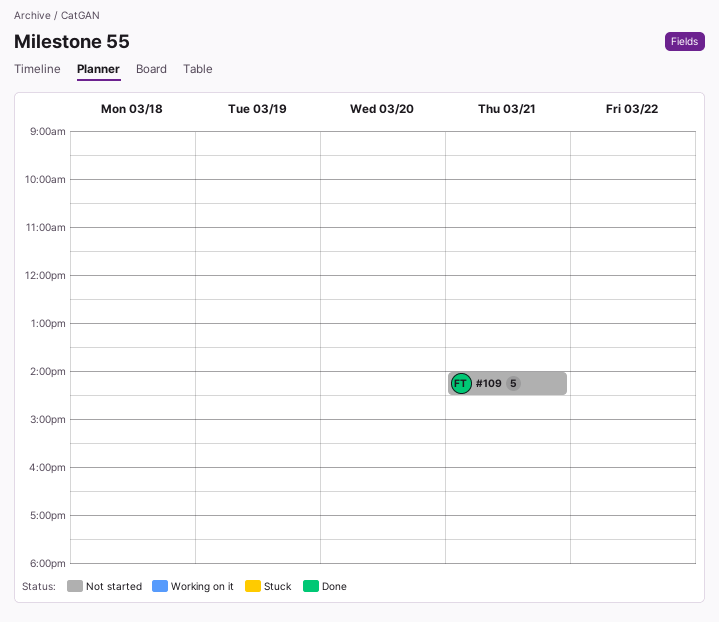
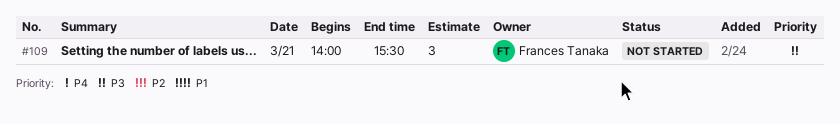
#109, estimate: 5 -> 3
#109, ends: 14:30 -> 15:30

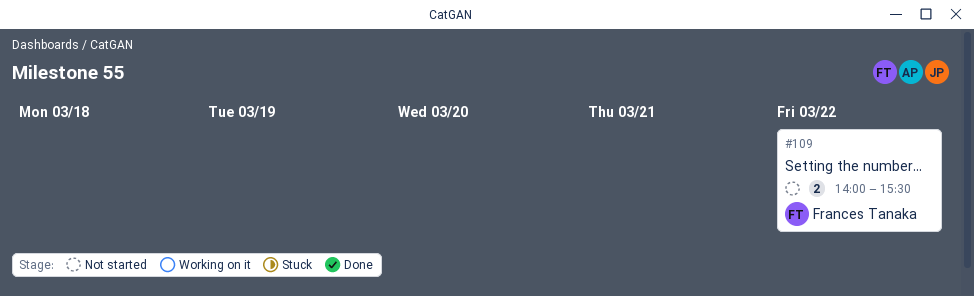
#109, estimate: 3 -> 2
#109, day: Mar 21 -> Mar 22

